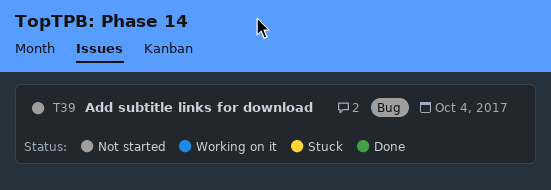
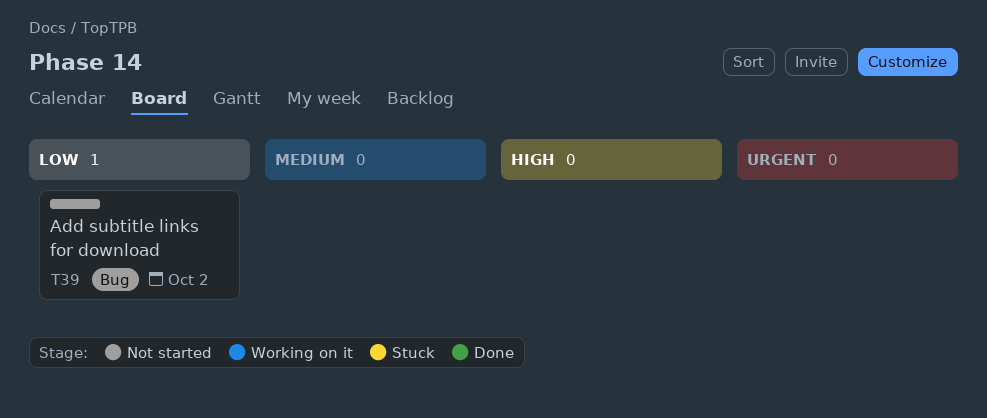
T39, due: Oct 4 -> Oct 2

